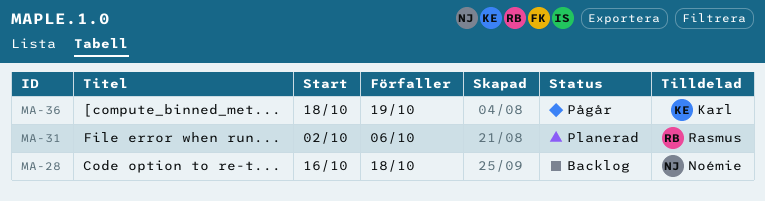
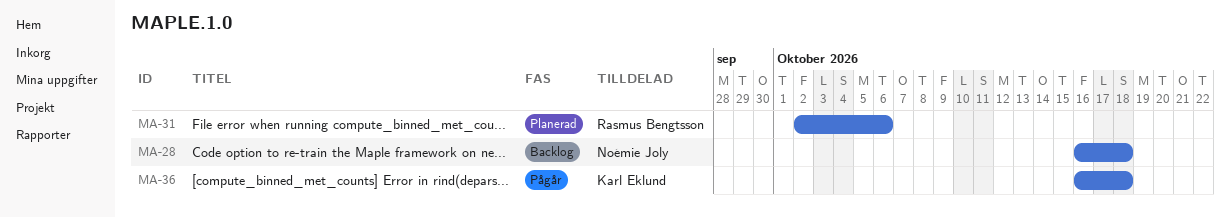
MA-36, start: Oct 18 -> Oct 16
MA-36, due: Oct 19 -> Oct 18

